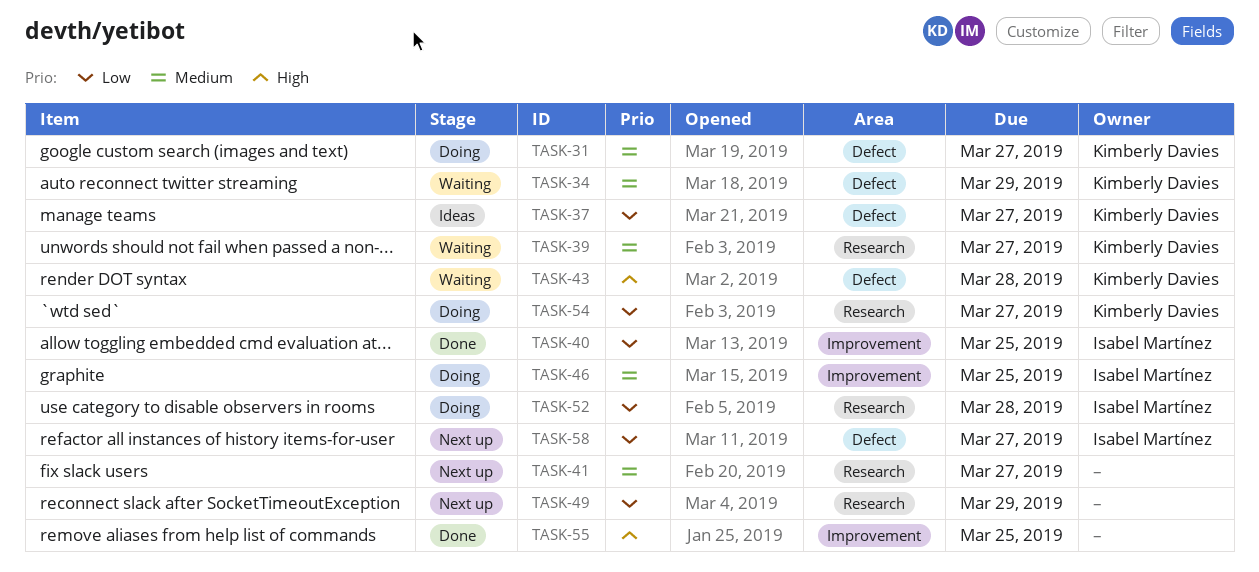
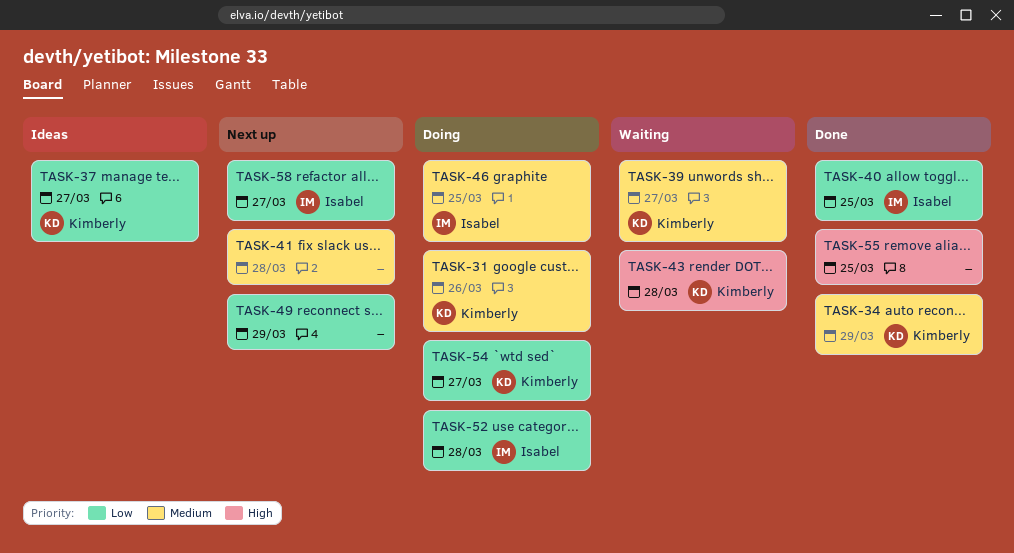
TASK-31, due: Mar 27 -> Mar 26
TASK-34, status: Waiting -> Done
TASK-41, due: Mar 27 -> Mar 28

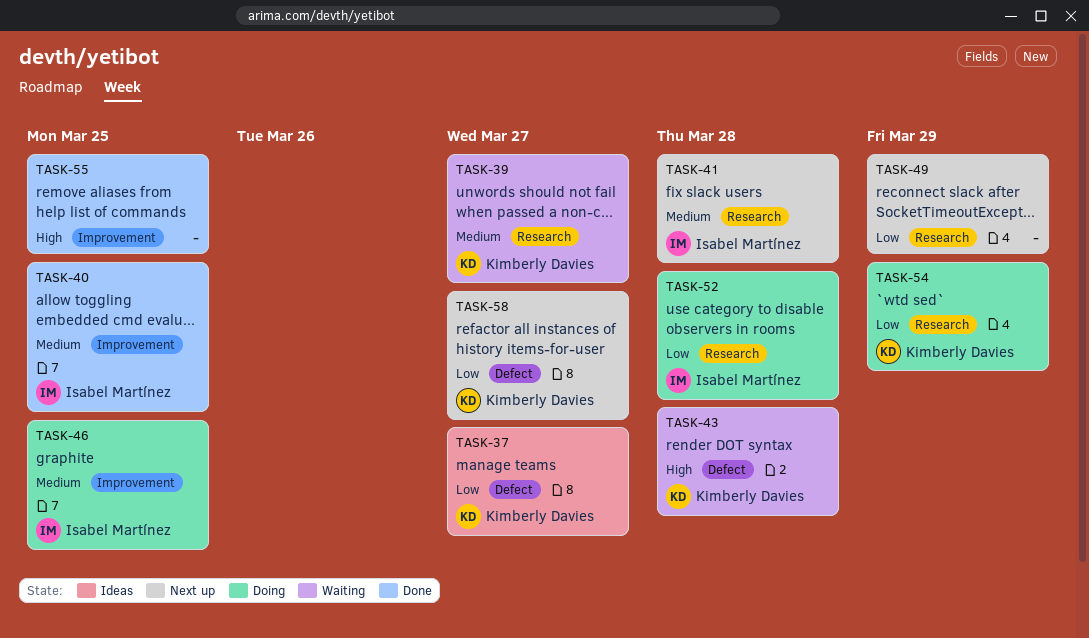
TASK-31: present -> none
TASK-34: present -> none
TASK-40, priority: Low -> Medium
TASK-41, owner: none -> Isabel Martínez
TASK-54, due: Mar 27 -> Mar 29
TASK-58, owner: Isabel Martínez -> Kimberly Davies

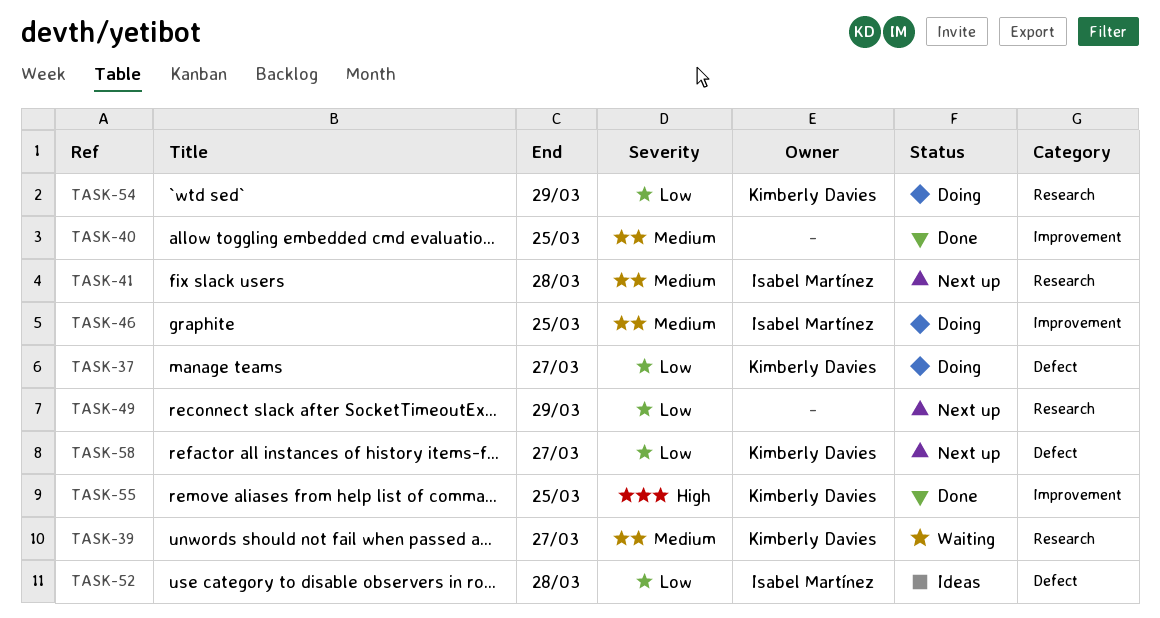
TASK-37, status: Ideas -> Doing
TASK-40, owner: Isabel Martínez -> none
TASK-43: present -> none
TASK-52, status: Doing -> Ideas
TASK-52, label: Research -> Defect
TASK-55, owner: none -> Kimberly Davies

